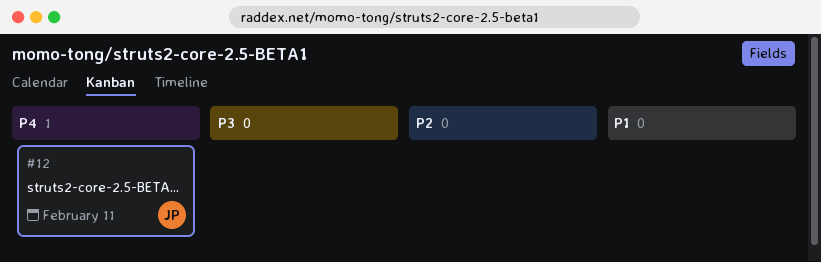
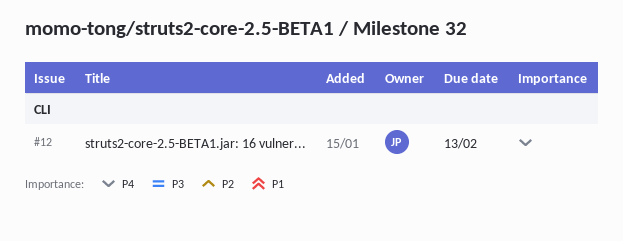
#12, due: Feb 11 -> Feb 13

